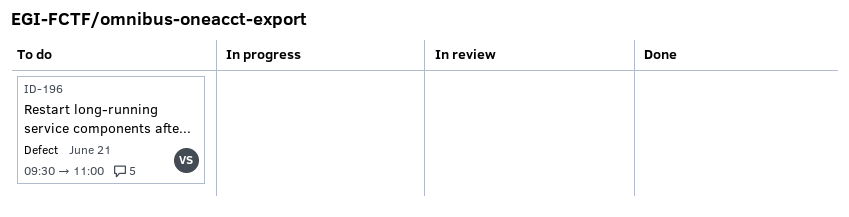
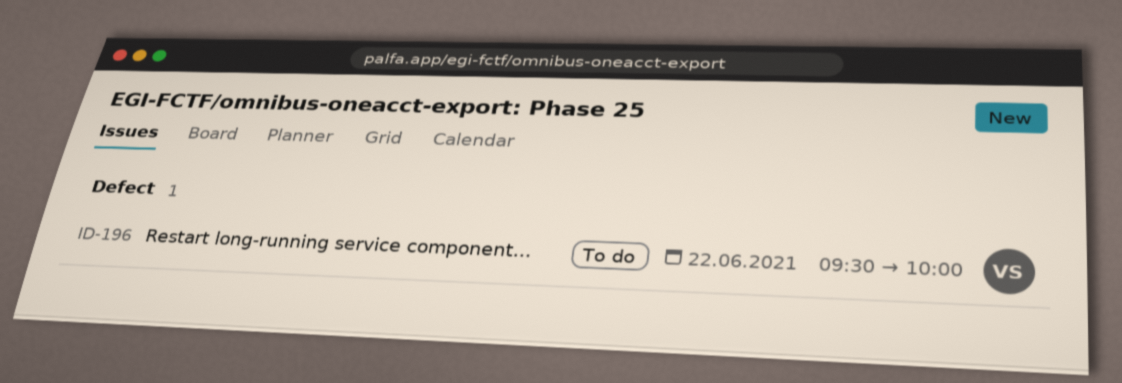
ID-196, day: Jun 21 -> Jun 22
ID-196, ends: 11:00 -> 10:00

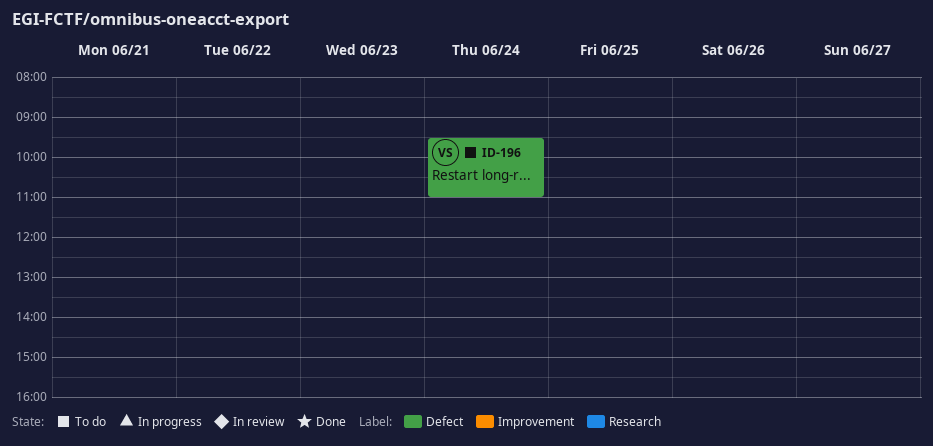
ID-196, day: Jun 22 -> Jun 24
ID-196, ends: 10:00 -> 11:00

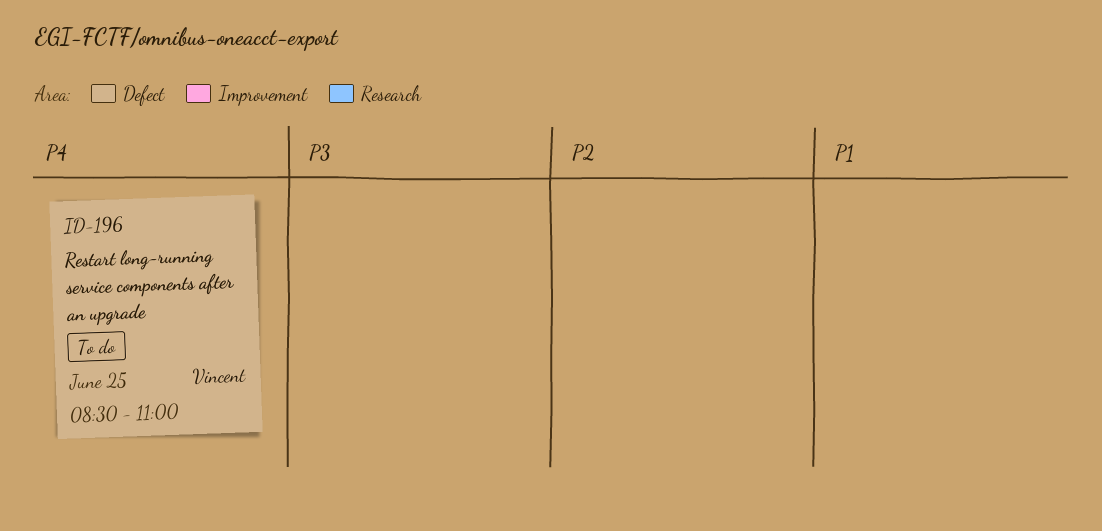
ID-196, day: Jun 24 -> Jun 25
ID-196, begins: 09:30 -> 08:30

